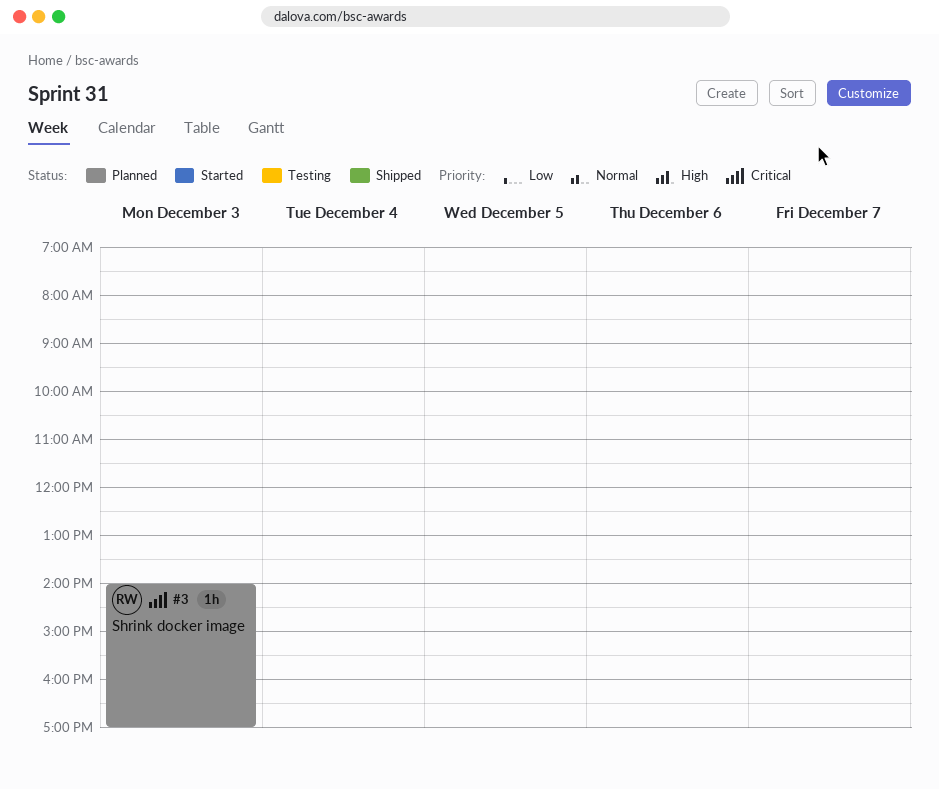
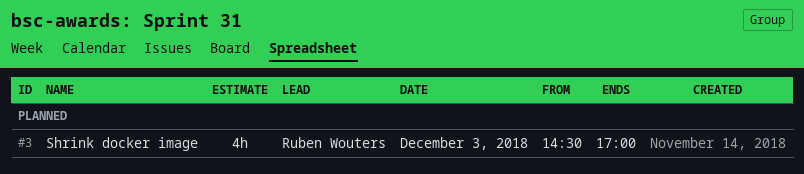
#3, estimate: 1h -> 4h
#3, begins: 14:00 -> 14:30

